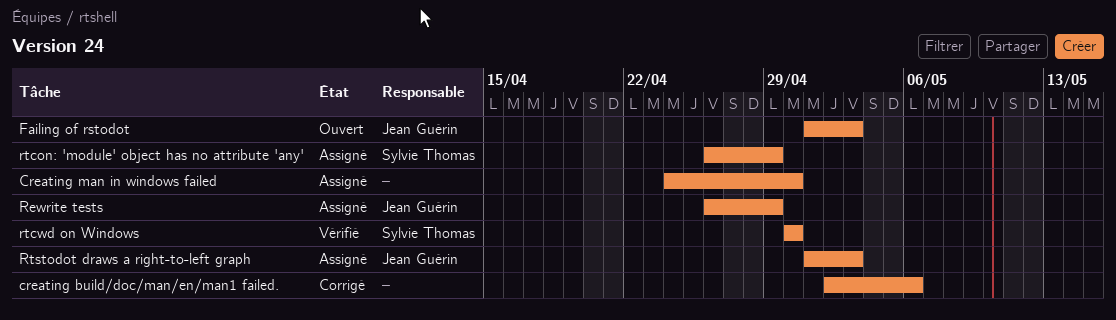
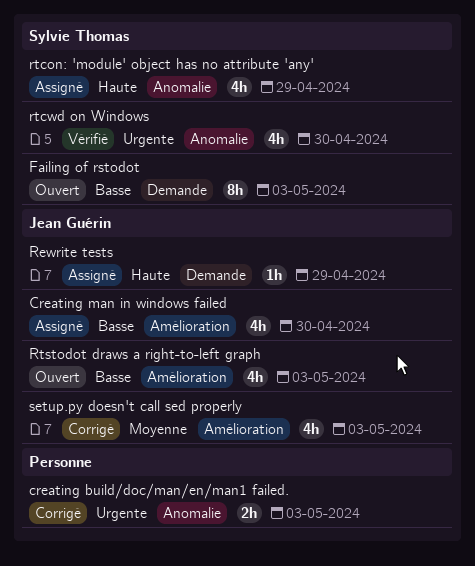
creating build/doc/man/en/man1 failed., due: May 6 -> May 3
Creating man in windows failed, owner: none -> Jean Guérin
Failing of rstodot, owner: Jean Guérin -> Sylvie Thomas
Rtstodot draws a right-to-left graph, status: Assigné -> Ouvert
setup.py doesn't call sed properly: none -> present

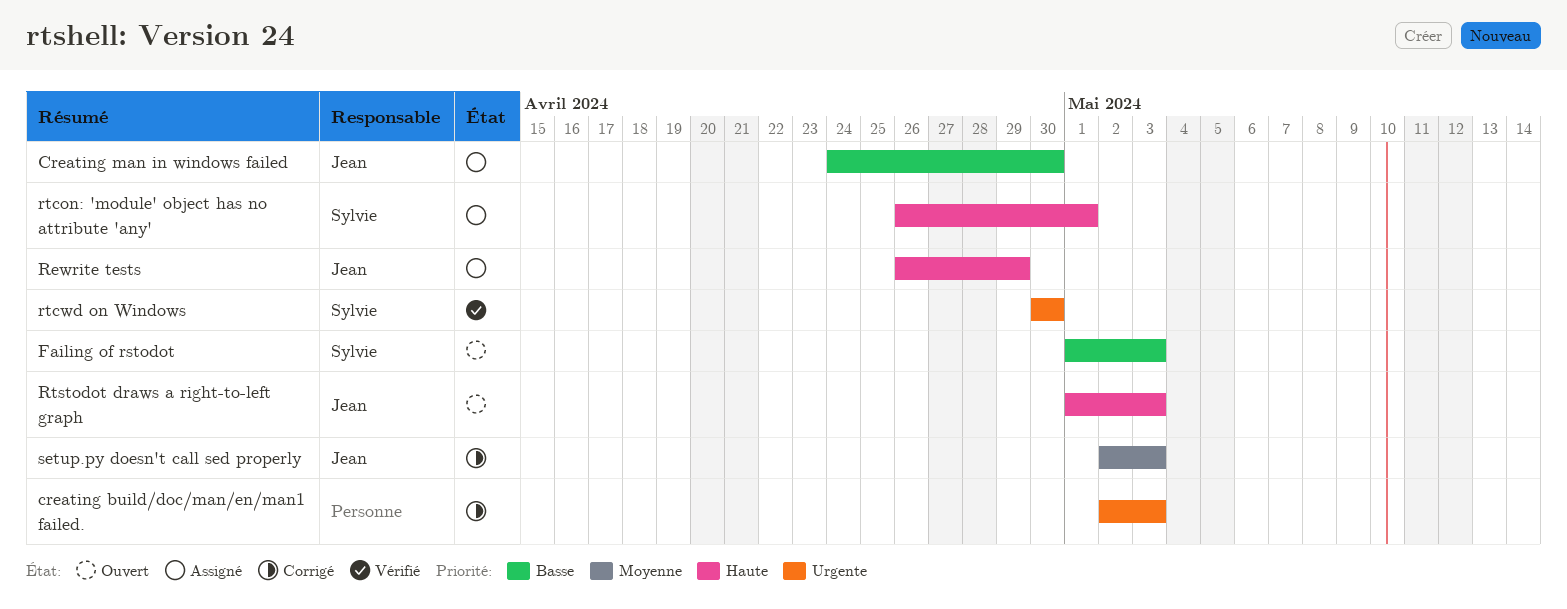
rtcon: 'module' object has no attribute 'any', due: Apr 29 -> May 1
Rtstodot draws a right-to-left graph, priority: Basse -> Haute

